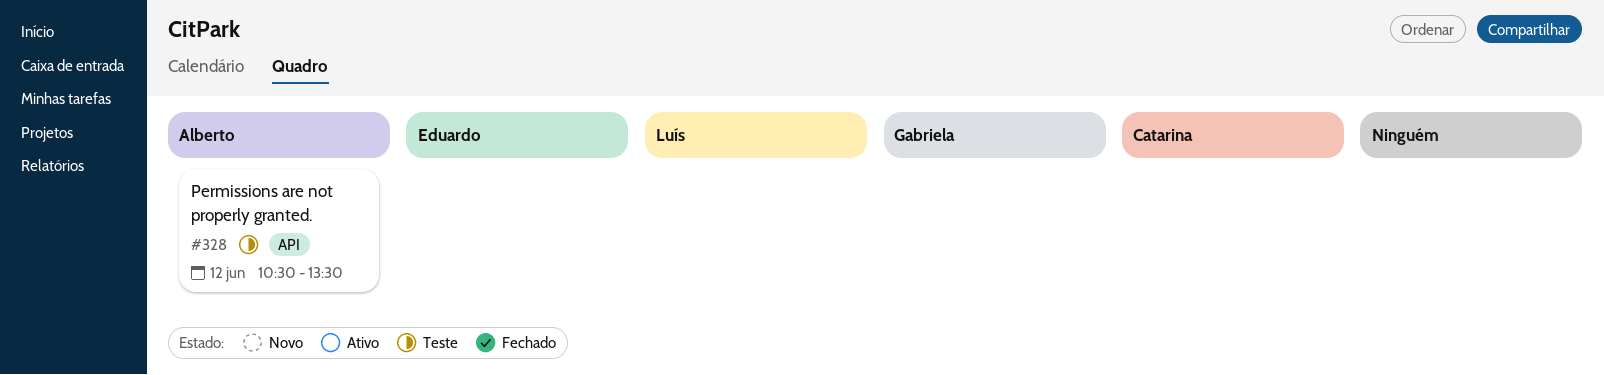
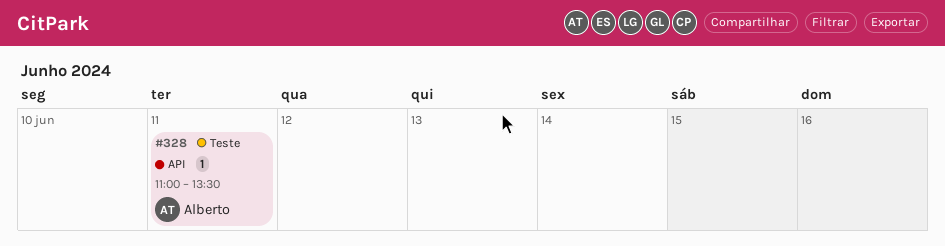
#328, day: Jun 12 -> Jun 11
#328, begins: 10:30 -> 11:00

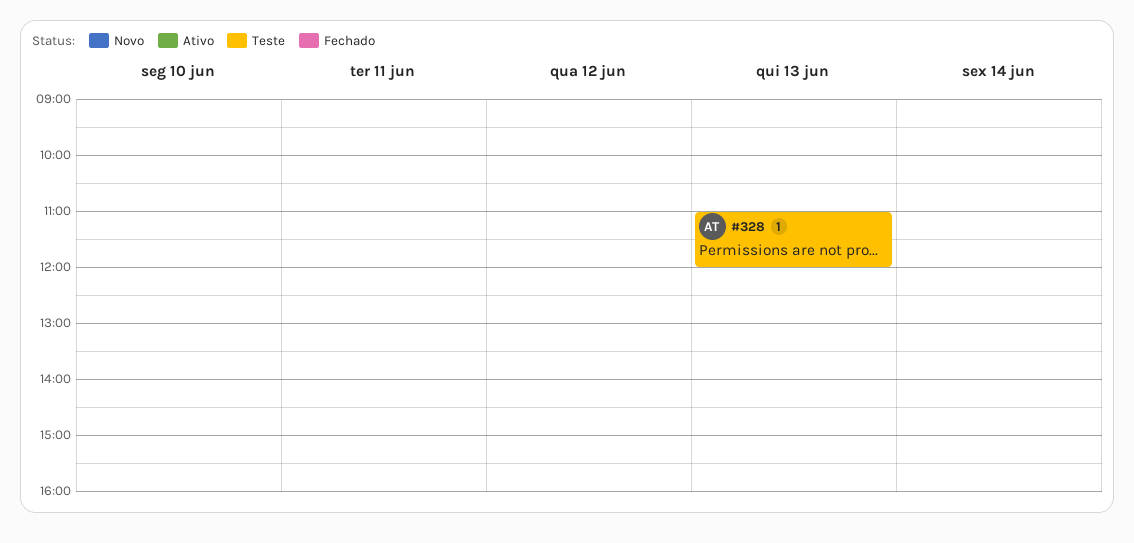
#328, day: Jun 11 -> Jun 13
#328, ends: 13:30 -> 12:00

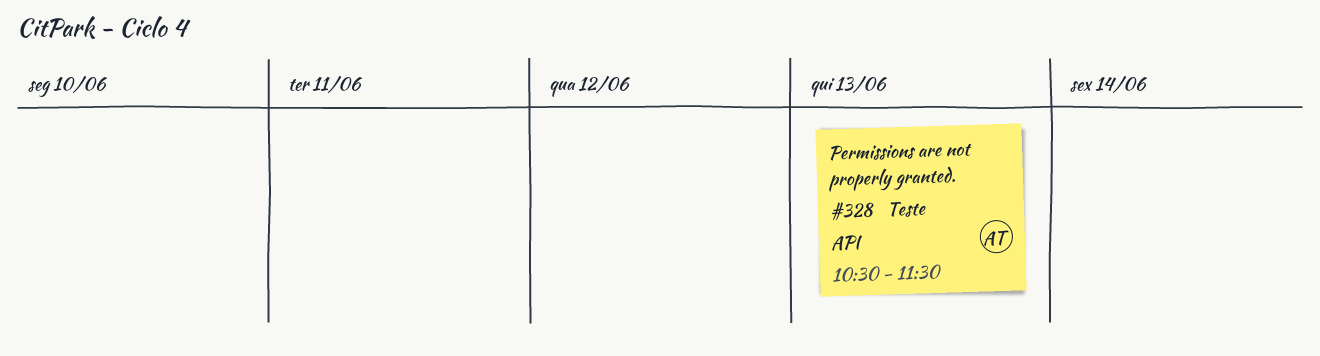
#328, begins: 11:00 -> 10:30
#328, ends: 12:00 -> 11:30

